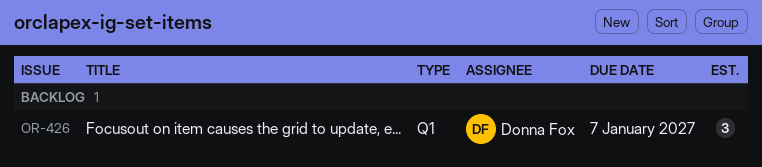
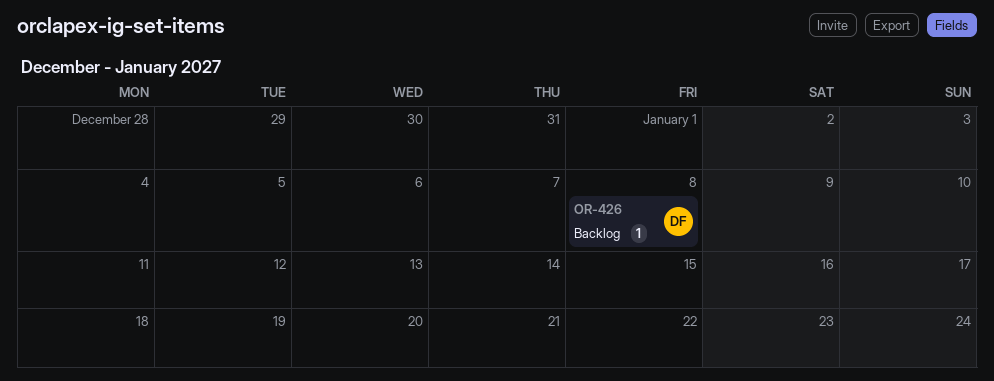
OR-426, estimate: 3 -> 1
OR-426, due: Jan 7 -> Jan 8

